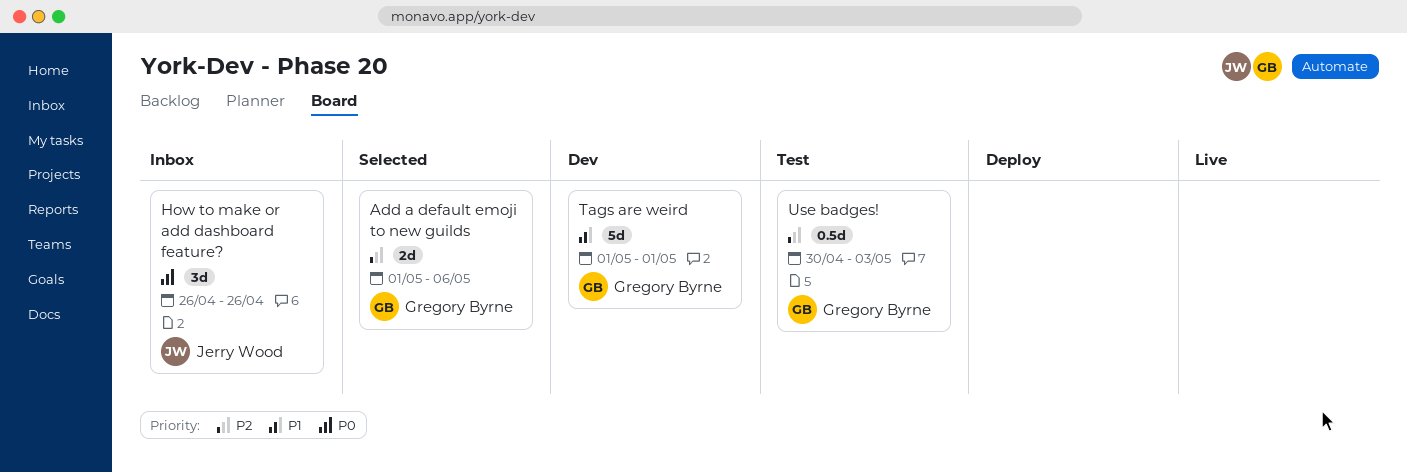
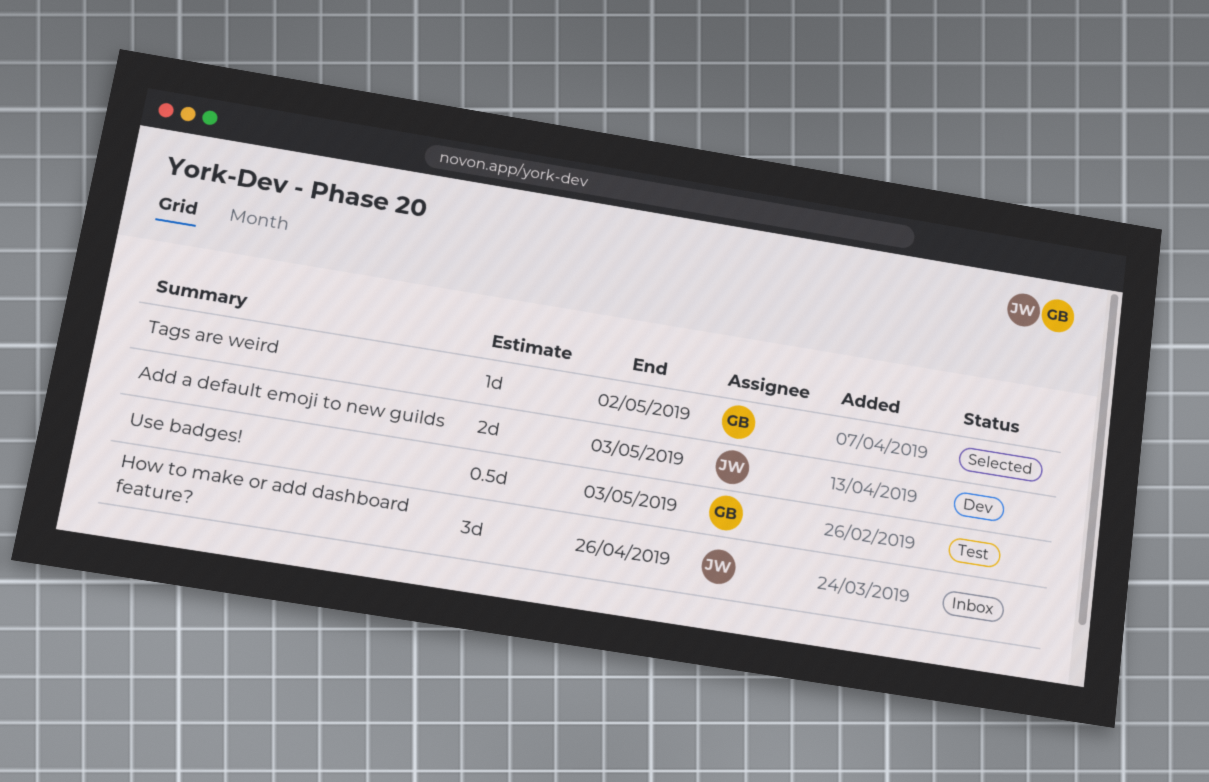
Add a default emoji to new guilds, status: Selected -> Dev
Add a default emoji to new guilds, owner: Gregory Byrne -> Jerry Wood
Add a default emoji to new guilds, due: May 6 -> May 3
Tags are weird, status: Dev -> Selected
Tags are weird, estimate: 5d -> 1d
Tags are weird, due: May 1 -> May 2

